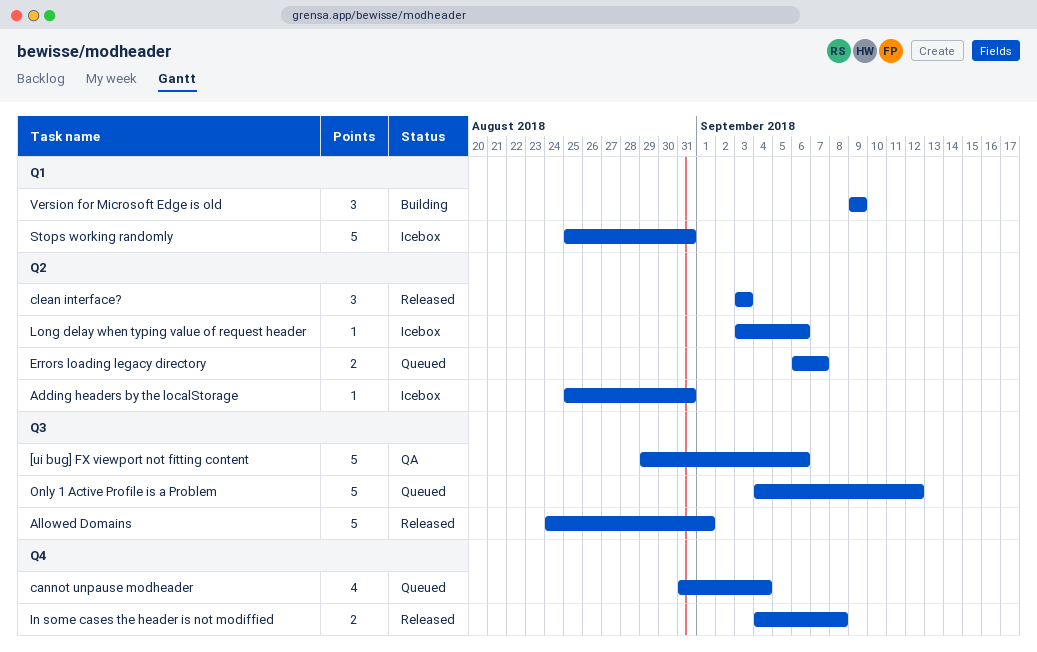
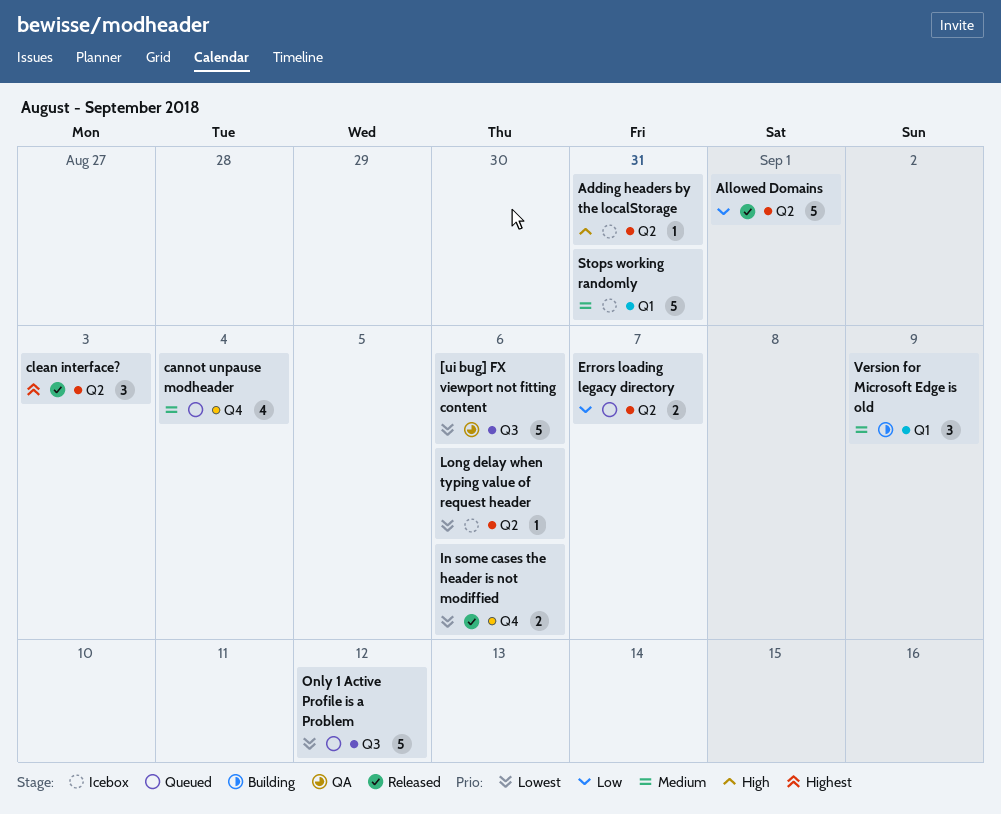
Allowed Domains, label: Q3 -> Q2
In some cases the header is not modiffied, due: Sep 8 -> Sep 6

